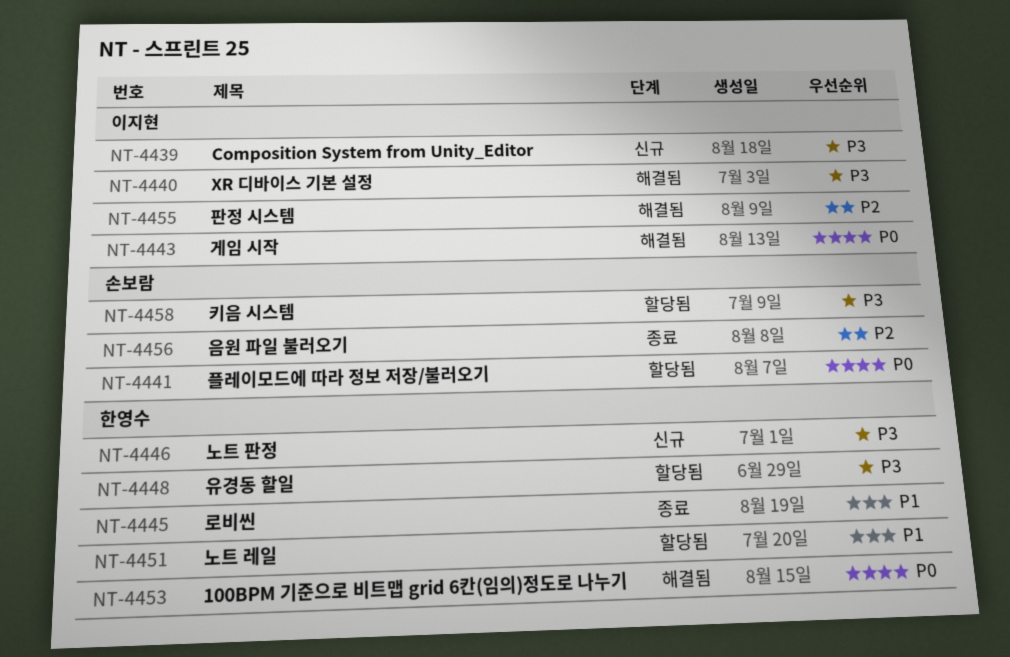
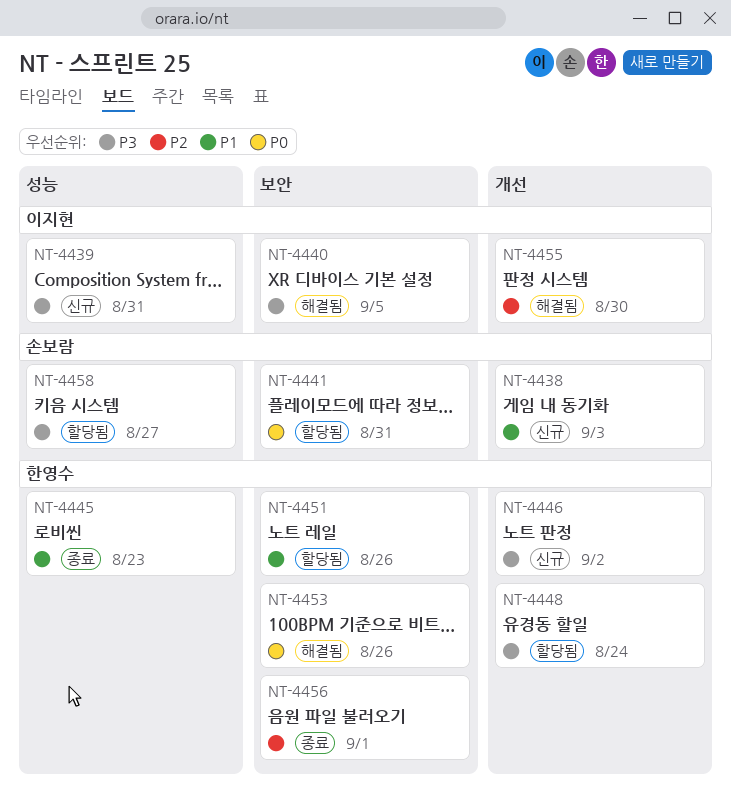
NT-4438: none -> present
NT-4443: present -> none
NT-4456, owner: 손보람 -> 한영수

